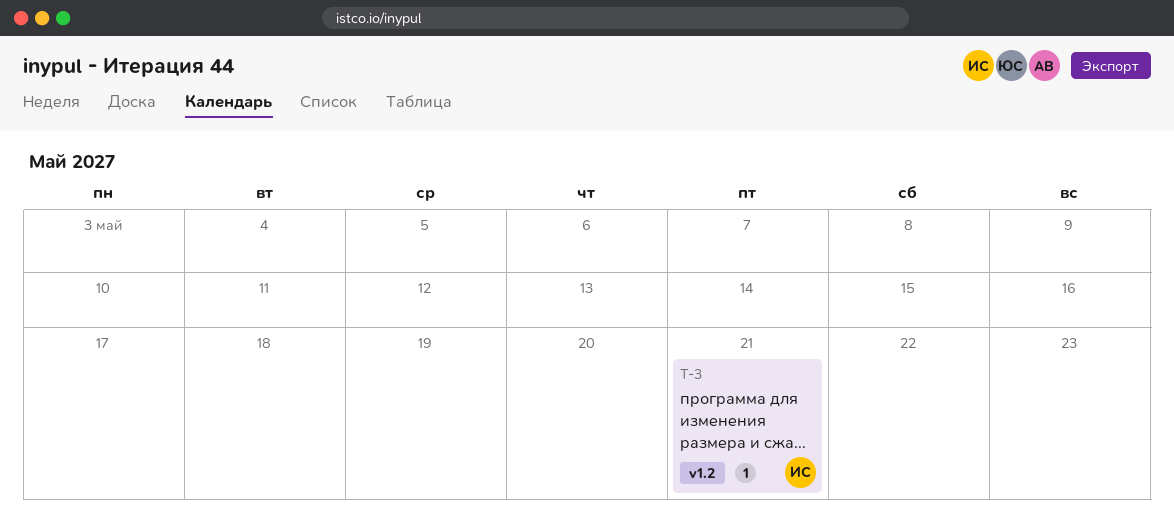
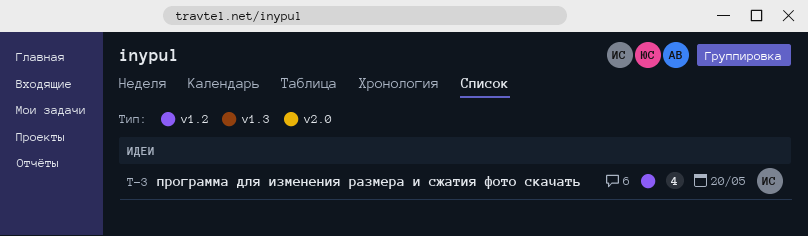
T-3, estimate: 1 -> 4
T-3, due: May 21 -> May 20

